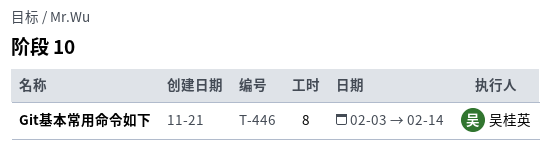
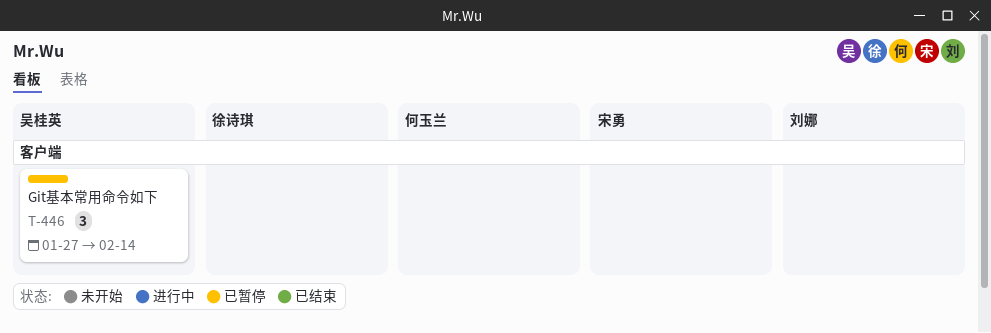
T-446, estimate: 8 -> 3
T-446, start: Feb 3 -> Jan 27

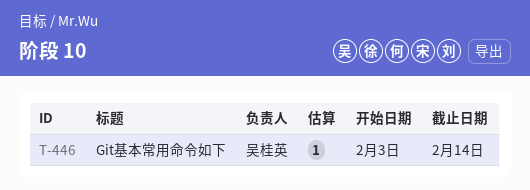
T-446, estimate: 3 -> 1
T-446, start: Jan 27 -> Feb 3

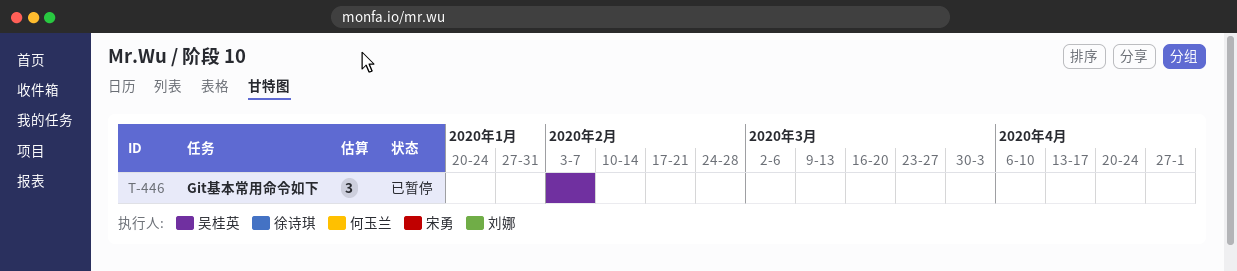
T-446, estimate: 1 -> 3
T-446, due: Feb 14 -> Feb 7

